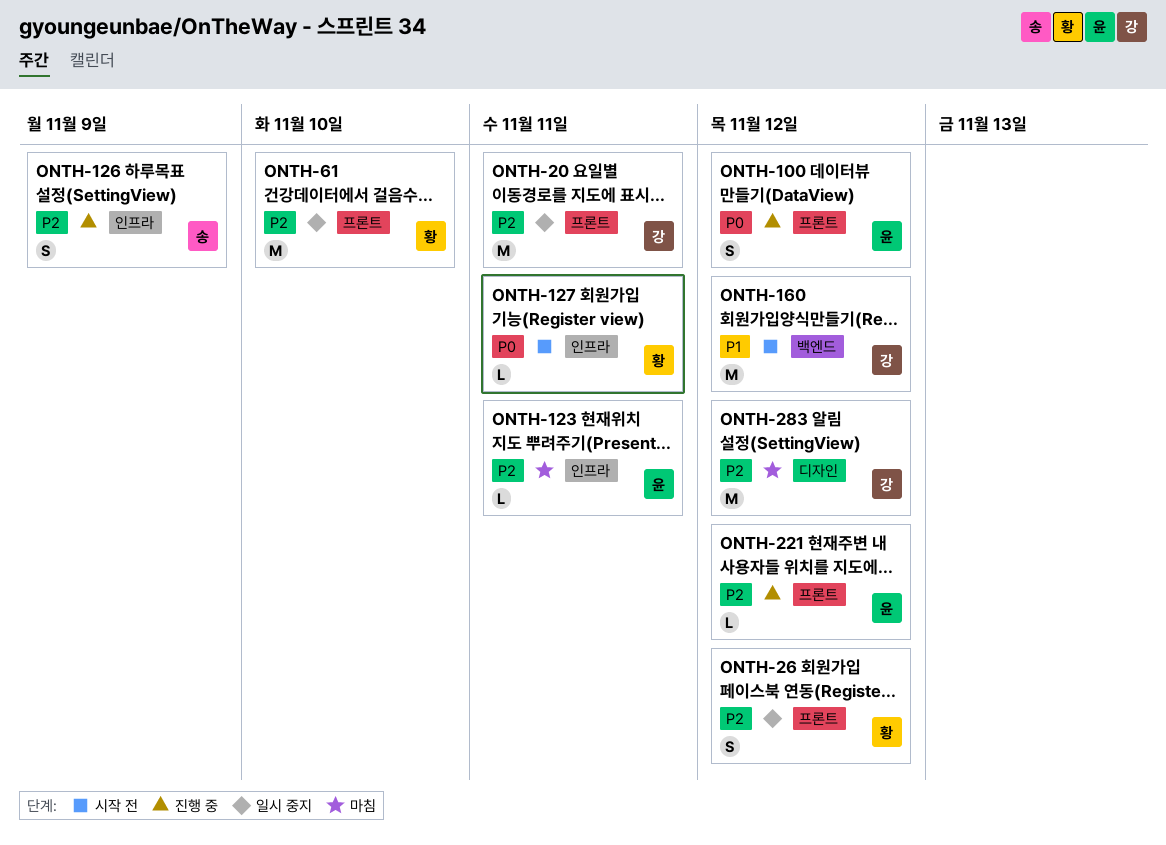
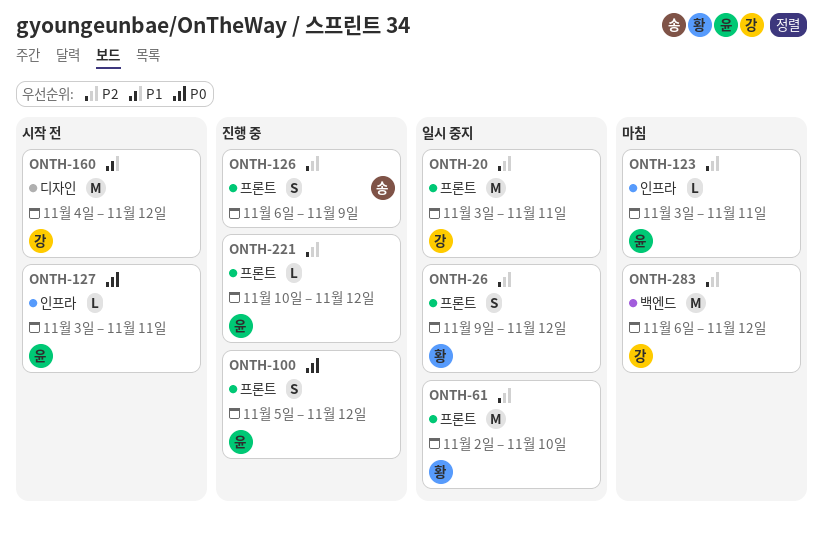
ONTH-126, label: 인프라 -> 프론트
ONTH-127, owner: 황 -> 윤
ONTH-160, label: 백엔드 -> 디자인
ONTH-283, label: 디자인 -> 백엔드

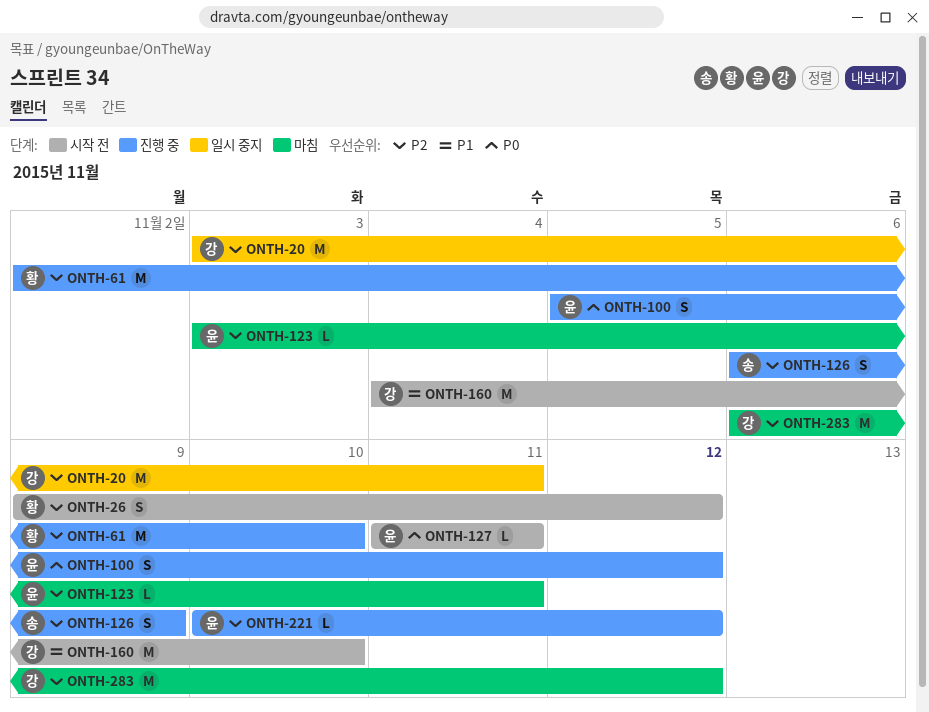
ONTH-26, status: 일시 중지 -> 시작 전
ONTH-61, status: 일시 중지 -> 진행 중
ONTH-127, start: Nov 3 -> Nov 11
ONTH-160, due: Nov 12 -> Nov 10

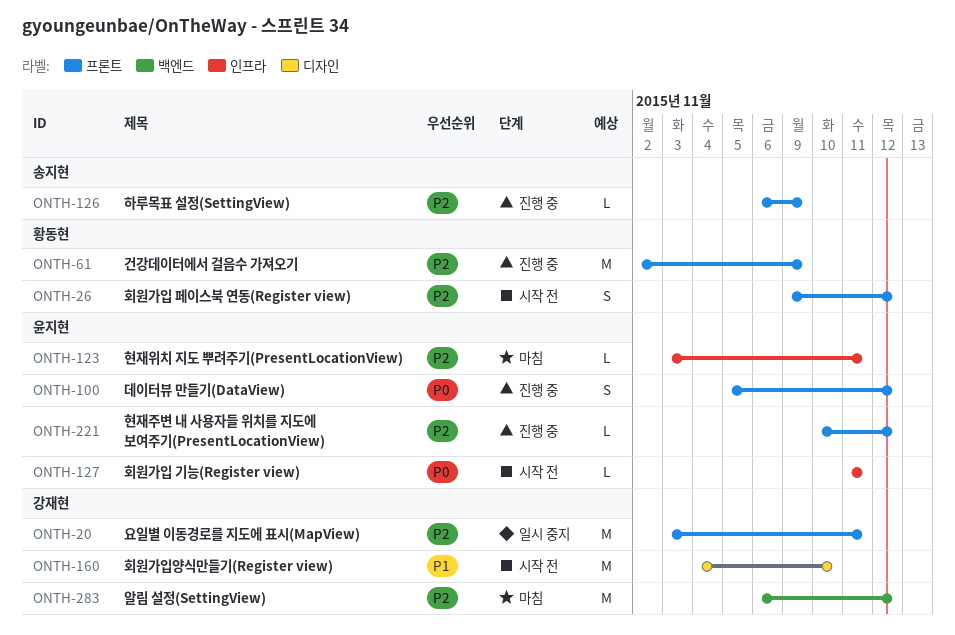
ONTH-61, due: Nov 10 -> Nov 9
ONTH-126, estimate: S -> L

